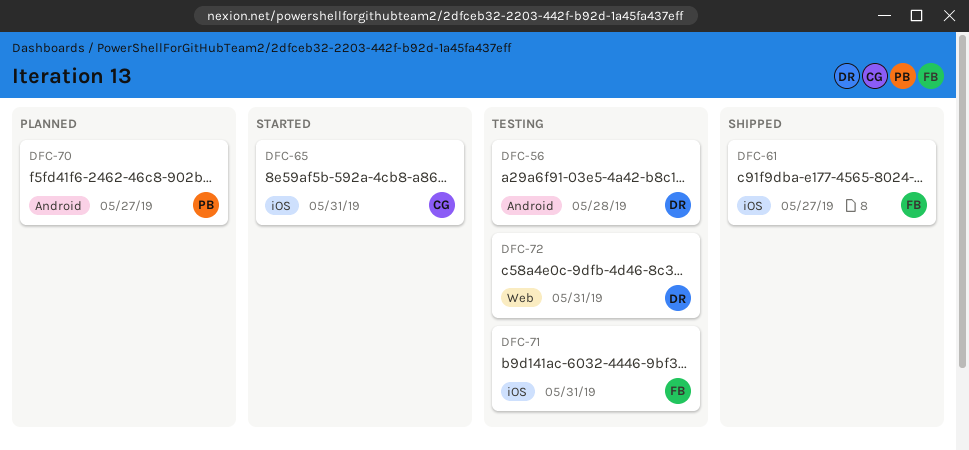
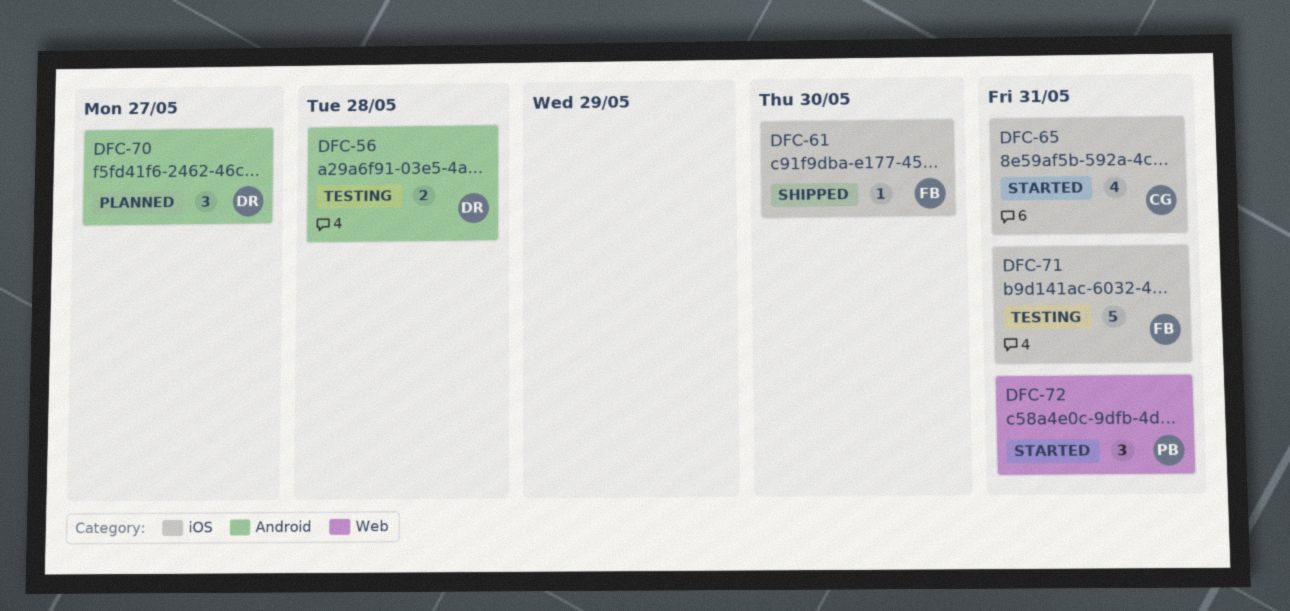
DFC-61, due: May 27 -> May 30
DFC-70, owner: PB -> DR
DFC-72, status: Testing -> Started
DFC-72, owner: DR -> PB

